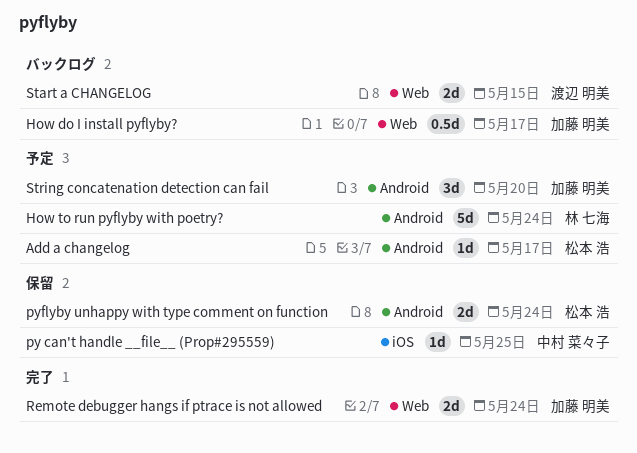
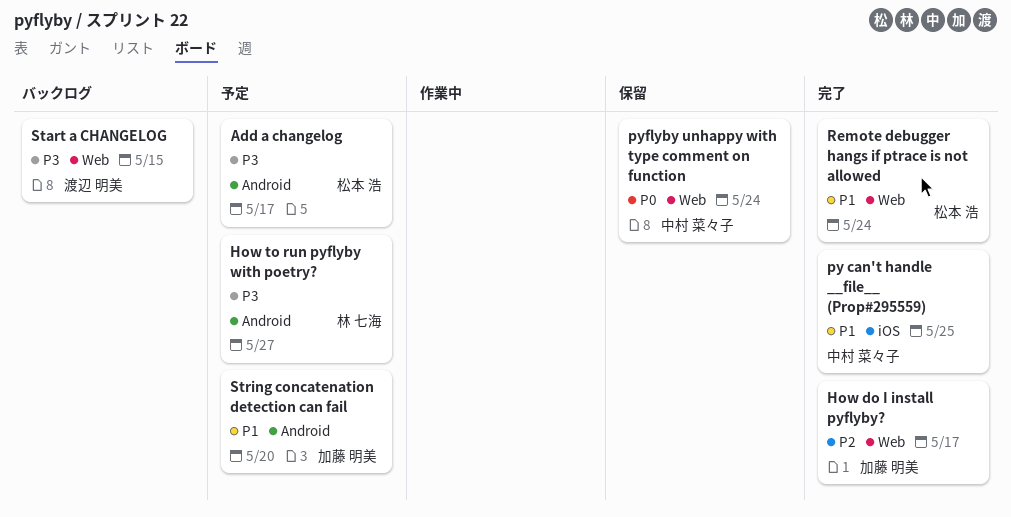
How do I install pyflyby?, status: バックログ -> 完了
How to run pyflyby with poetry?, due: May 24 -> May 27
py can't handle __file__ (Prop#295559), status: 保留 -> 完了
pyflyby unhappy with type comment on function, owner: 松本 浩 -> 中村 菜々子
pyflyby unhappy with type comment on function, label: Android -> Web
Remote debugger hangs if ptrace is not allowed, owner: 加藤 明美 -> 松本 浩

